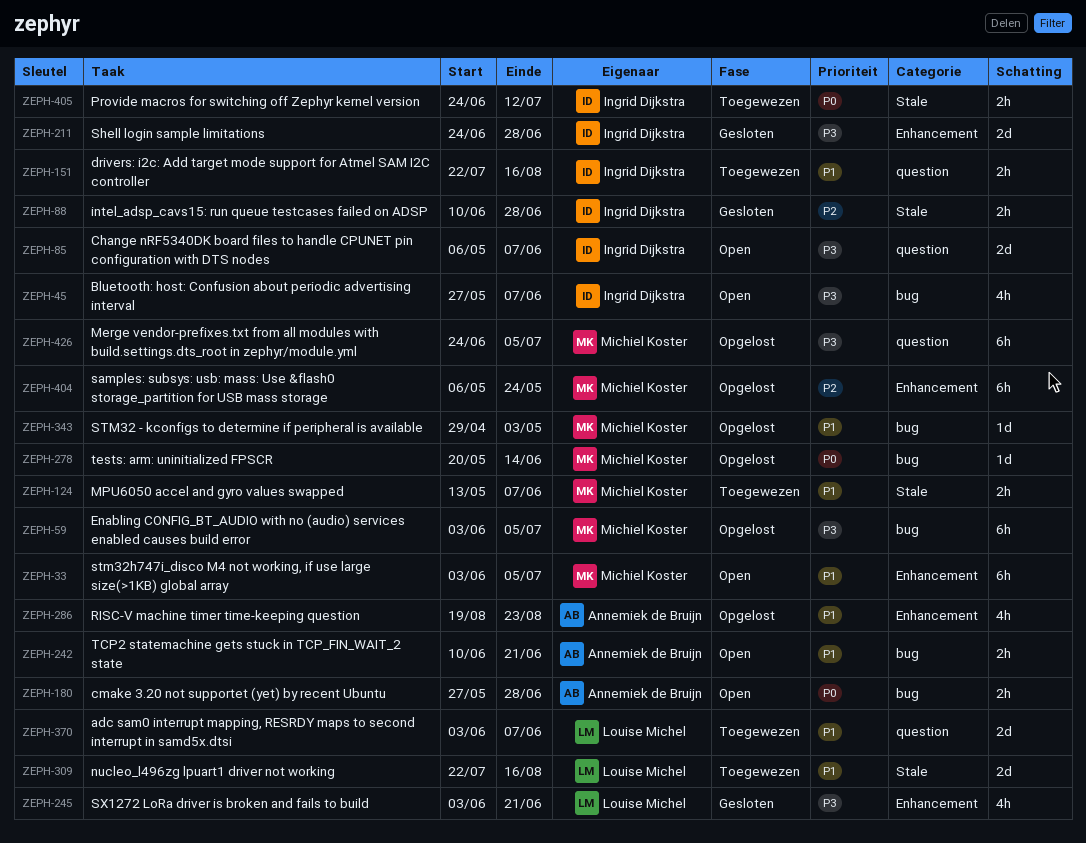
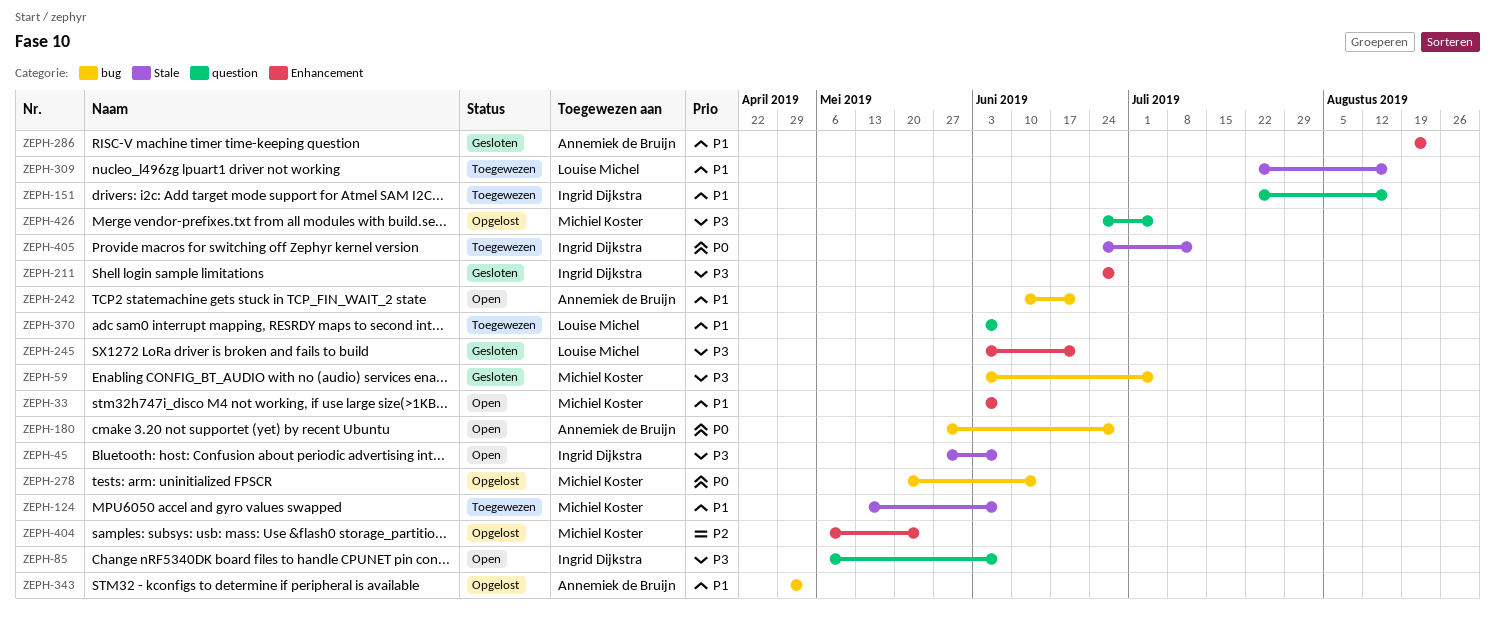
ZEPH-33, due: Jul 5 -> Jun 7
ZEPH-45, label: bug -> Stale
ZEPH-59, status: Opgelost -> Gesloten
ZEPH-88: present -> none
ZEPH-286, status: Opgelost -> Gesloten
ZEPH-343, owner: Michiel Koster -> Annemiek de Bruijn

